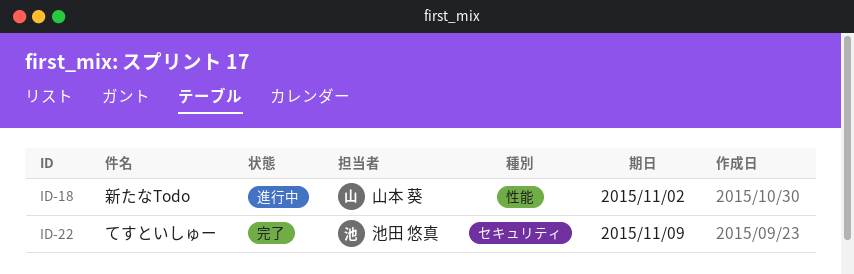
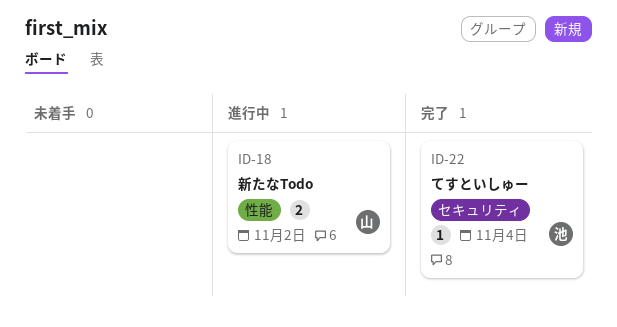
ID-22, due: Nov 9 -> Nov 4

